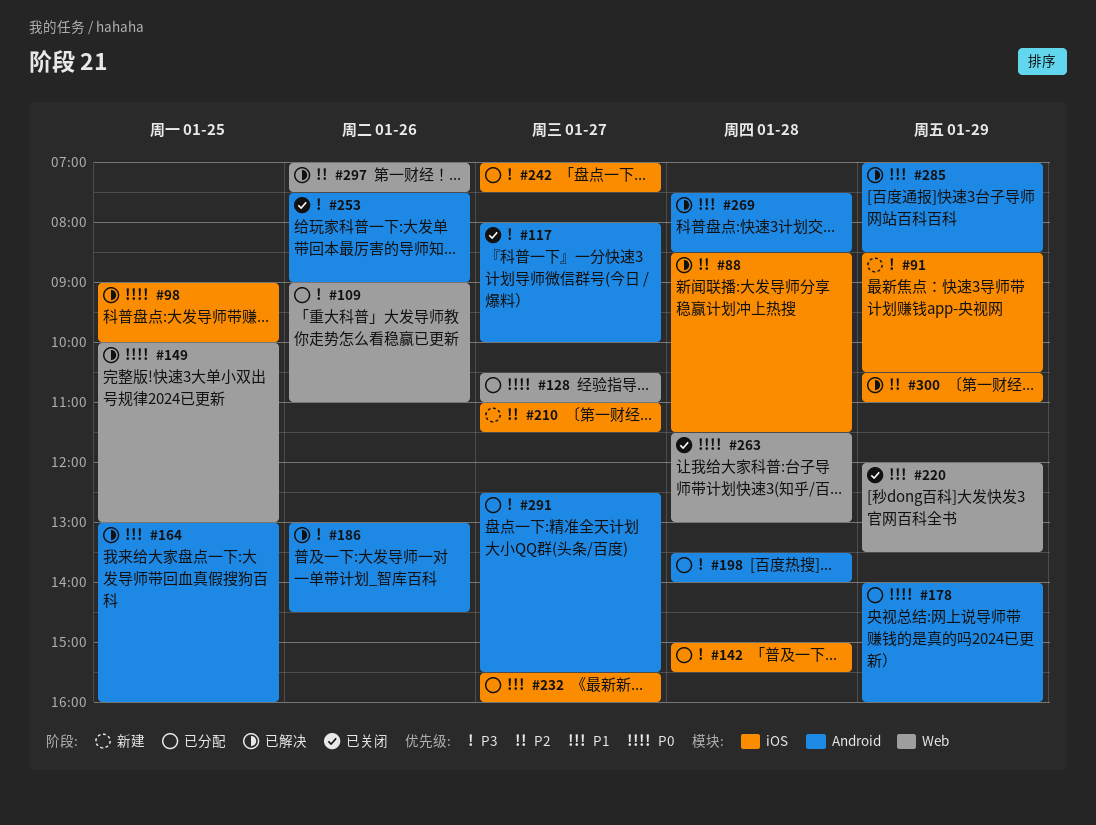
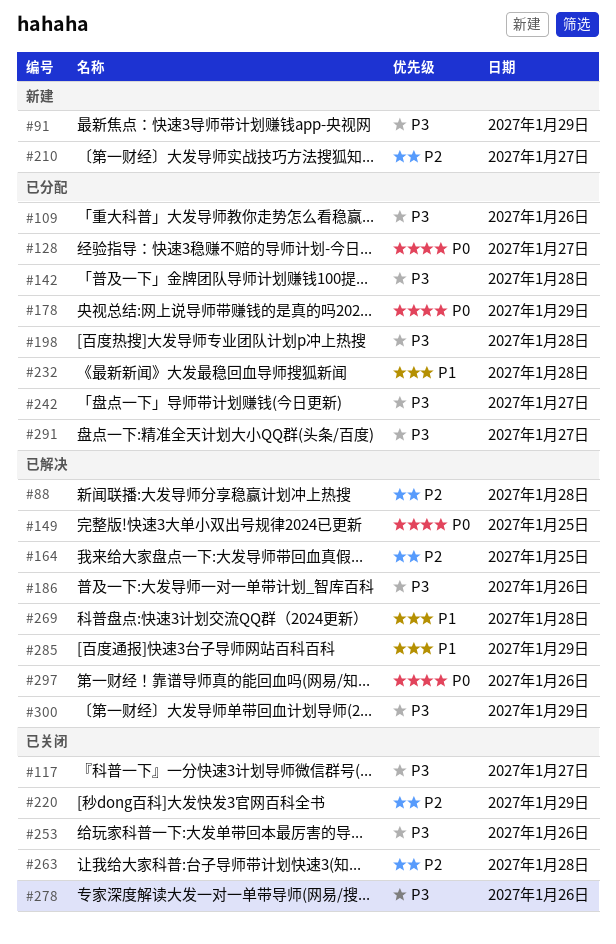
#98: present -> none
#164, priority: P1 -> P2
#220, priority: P1 -> P2
#232, day: Jan 27 -> Jan 28
#263, priority: P0 -> P2
#278: none -> present
#297, priority: P2 -> P0
#300, priority: P2 -> P3

